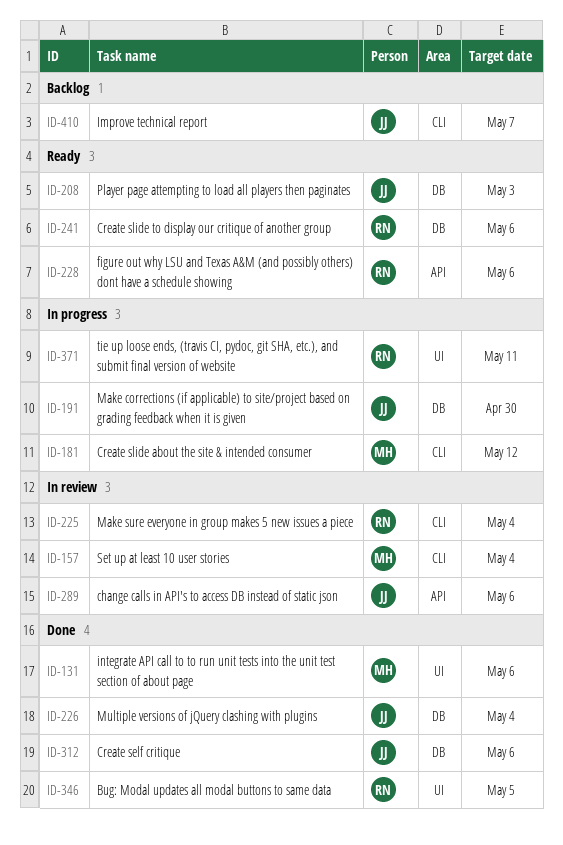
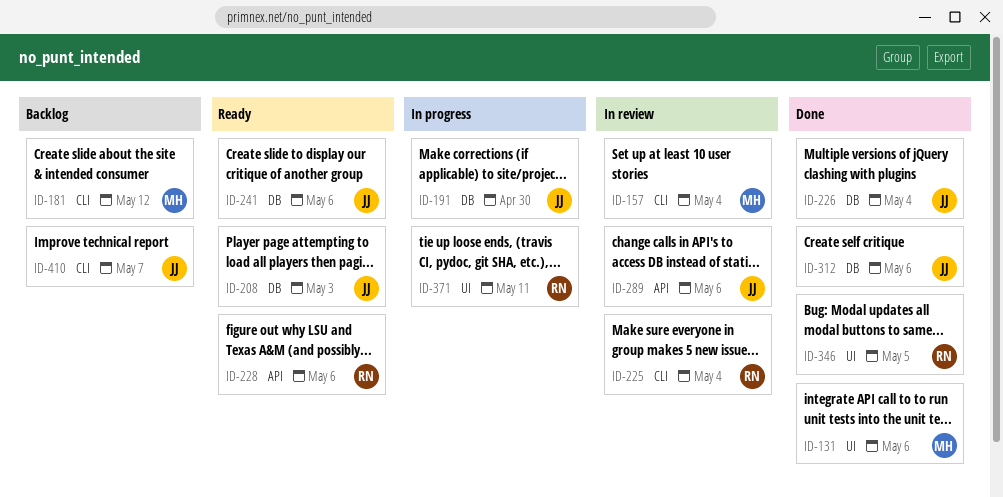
ID-181, status: In progress -> Backlog
ID-241, owner: RN -> JJ

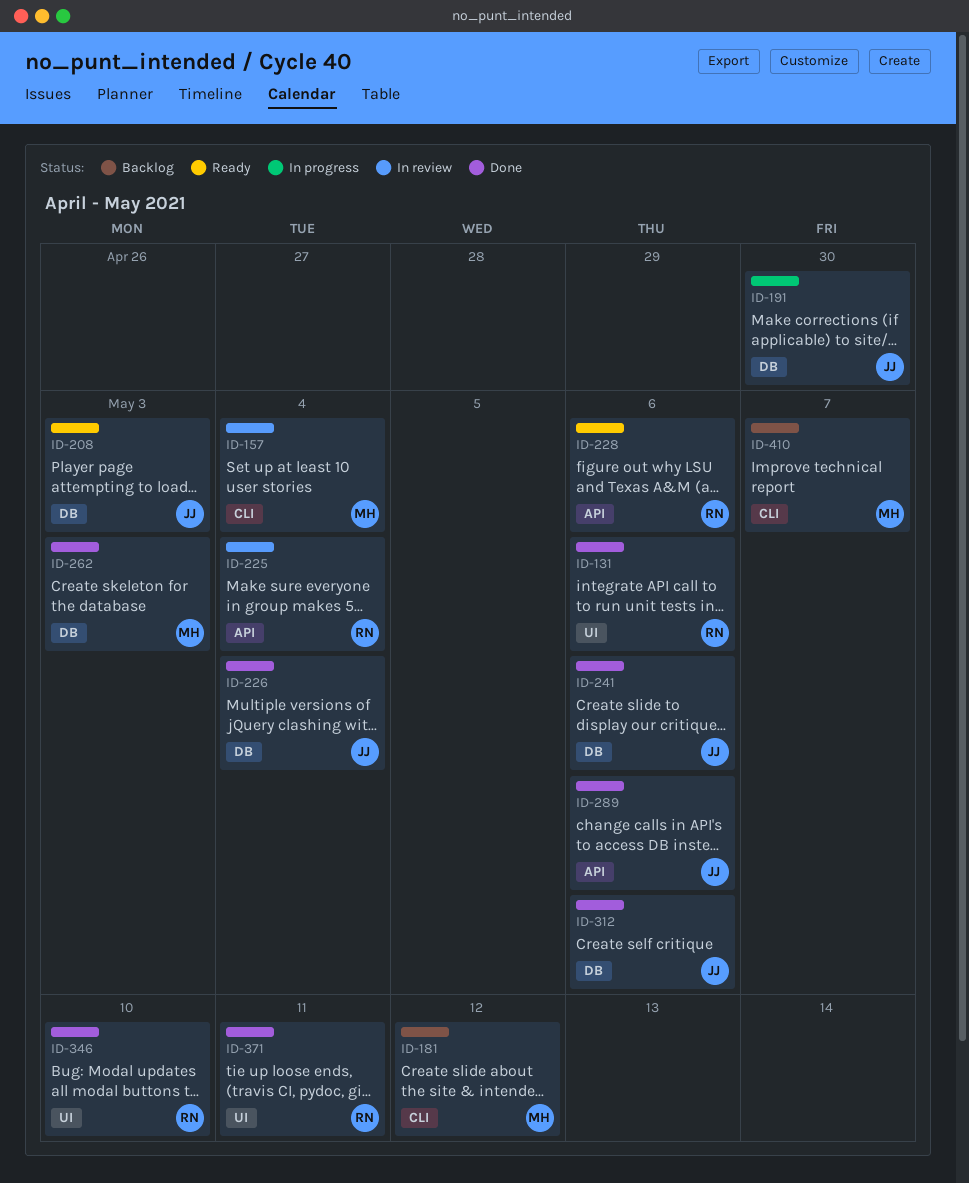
ID-131, owner: MH -> RN
ID-225, label: CLI -> API
ID-241, status: Ready -> Done
ID-262: none -> present
ID-289, status: In review -> Done
ID-346, due: May 5 -> May 10
ID-371, status: In progress -> Done
ID-410, owner: JJ -> MH

